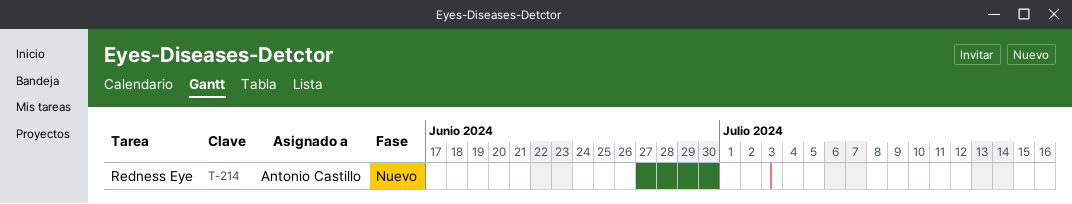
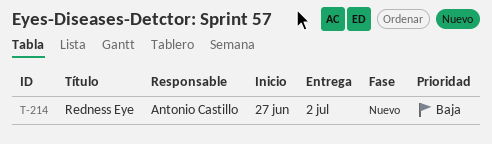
T-214, due: Jun 30 -> Jul 2

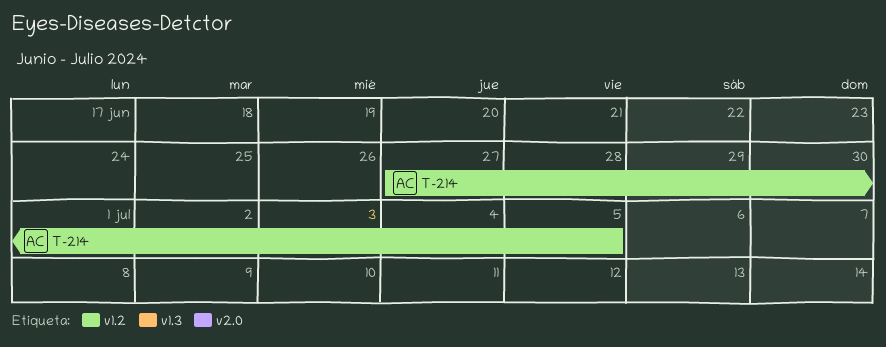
T-214, due: Jul 2 -> Jul 5

